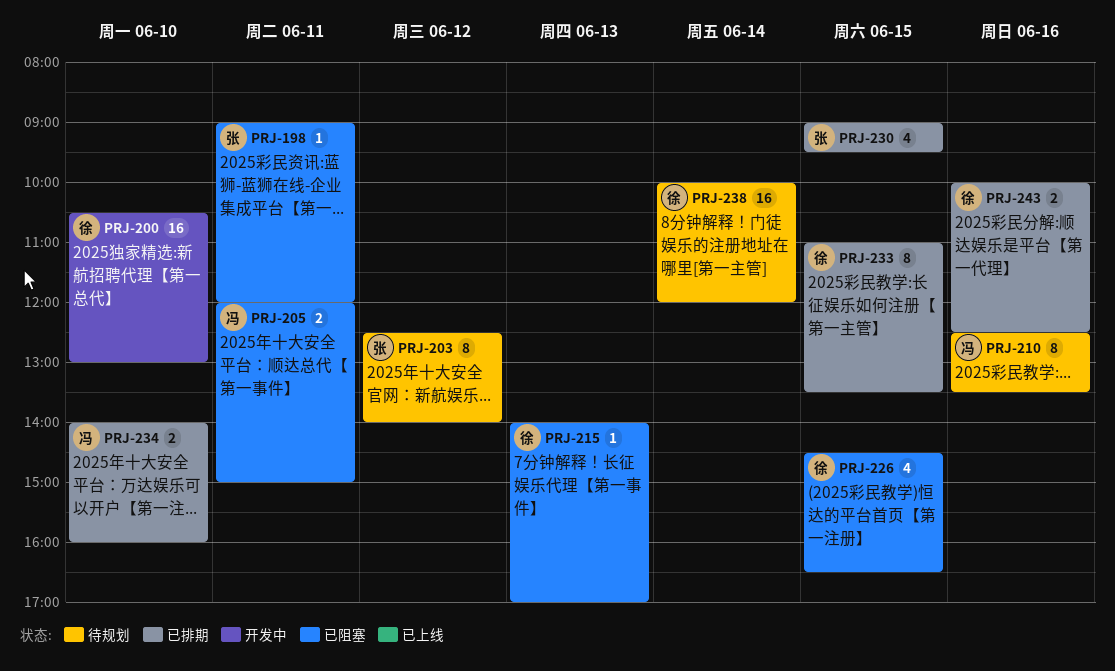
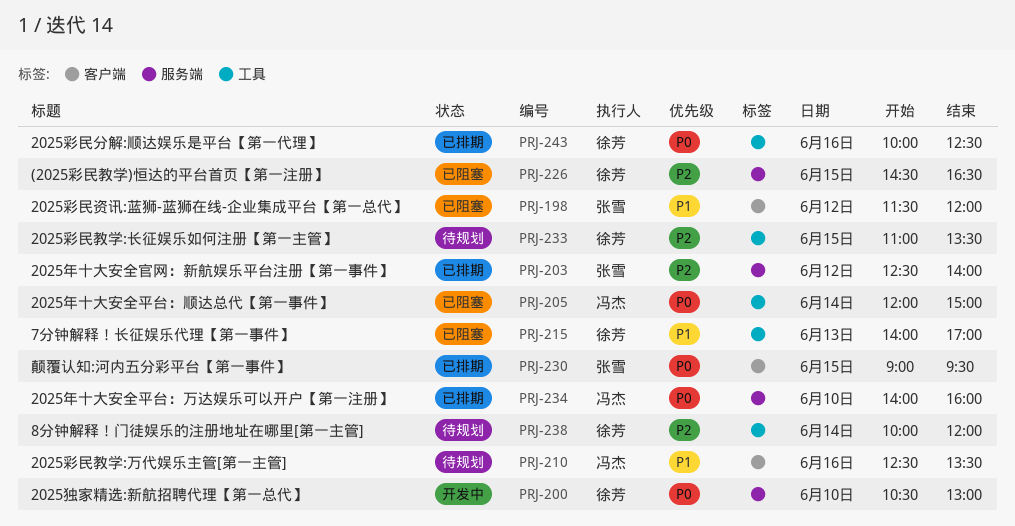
PRJ-198, day: Jun 11 -> Jun 12
PRJ-198, begins: 09:00 -> 11:30
PRJ-203, status: 待规划 -> 已排期
PRJ-205, day: Jun 11 -> Jun 14
PRJ-233, status: 已排期 -> 待规划

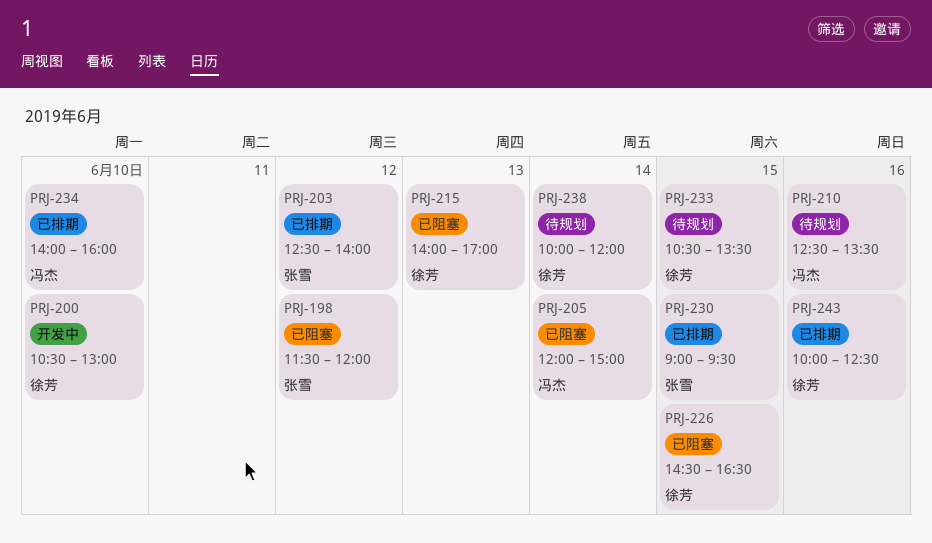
PRJ-233, begins: 11:00 -> 10:30

